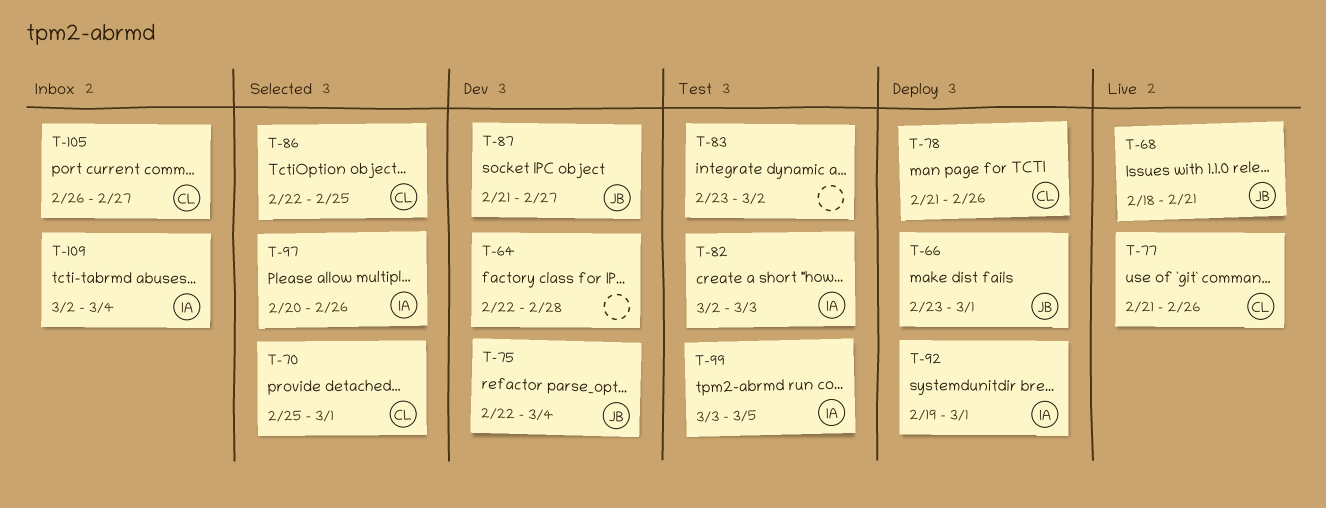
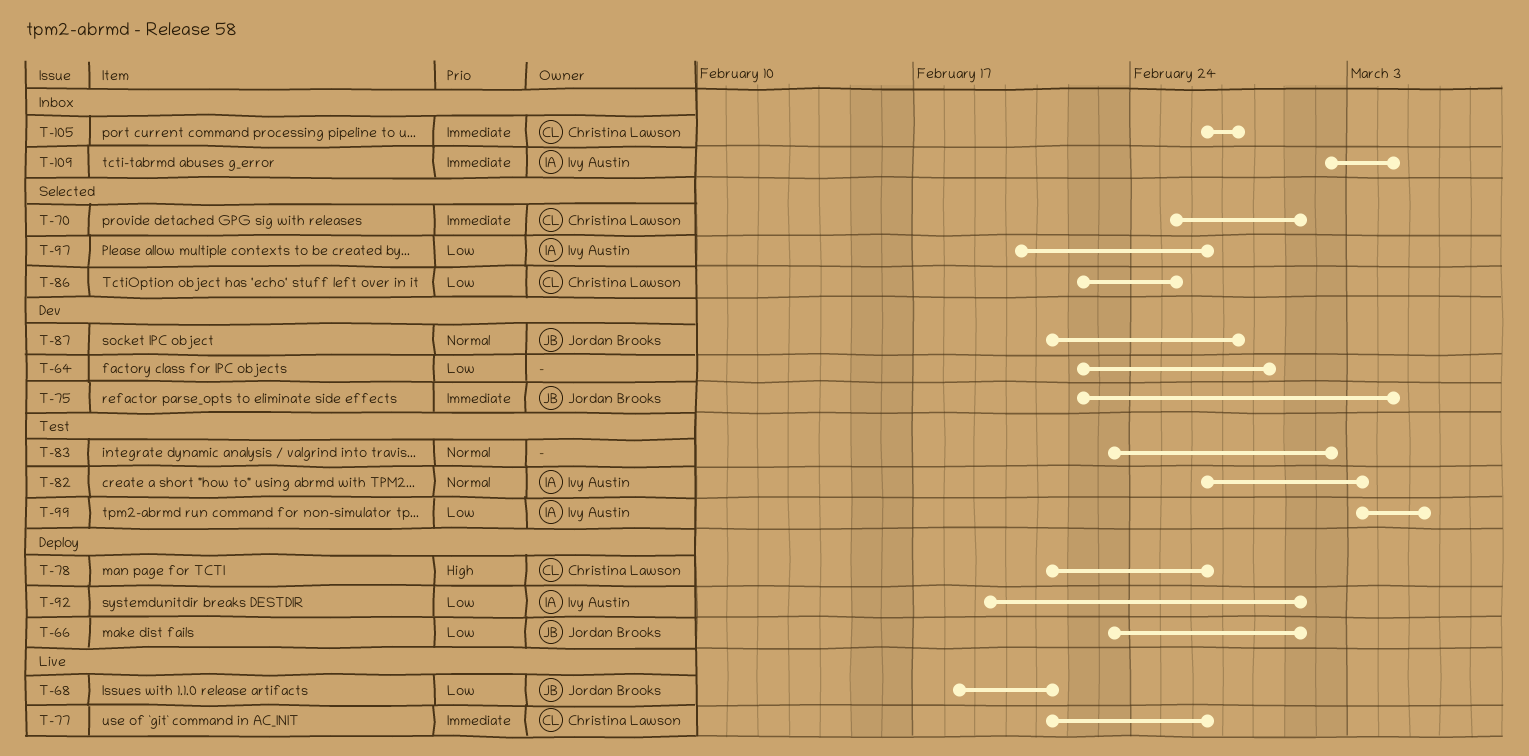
T-82, start: Mar 2 -> Feb 26

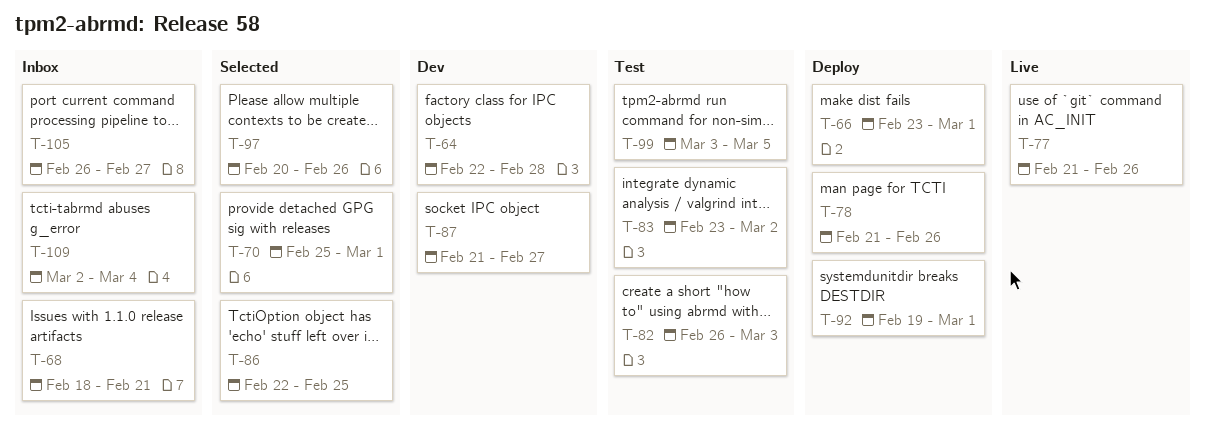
T-68, status: Live -> Inbox
T-75: present -> none

